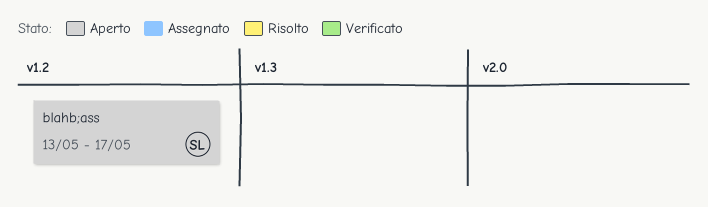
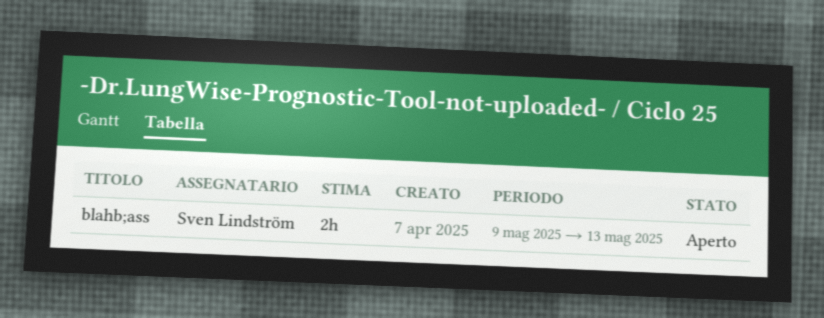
blahb;ass, start: May 13 -> May 9
blahb;ass, due: May 17 -> May 13

